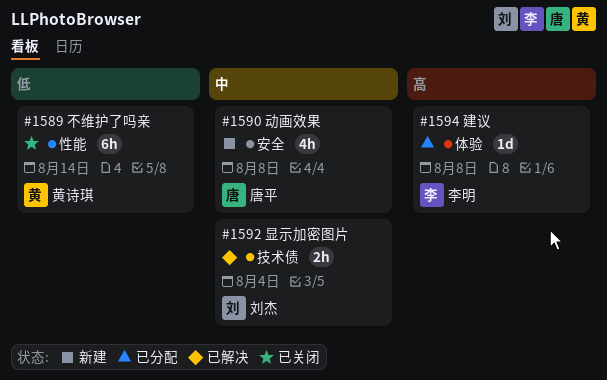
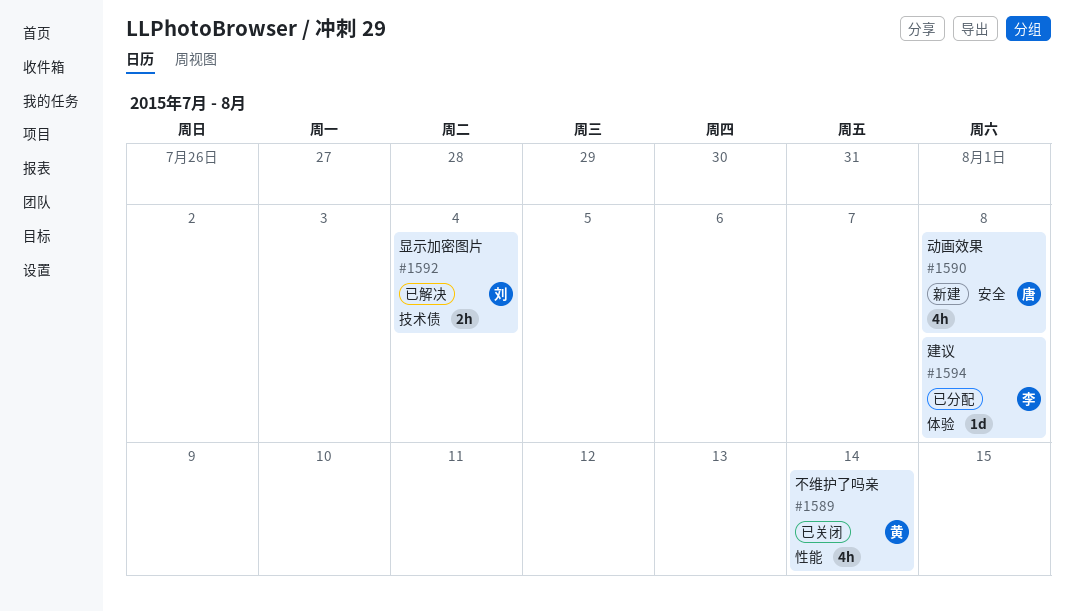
#1589, estimate: 6h -> 4h

